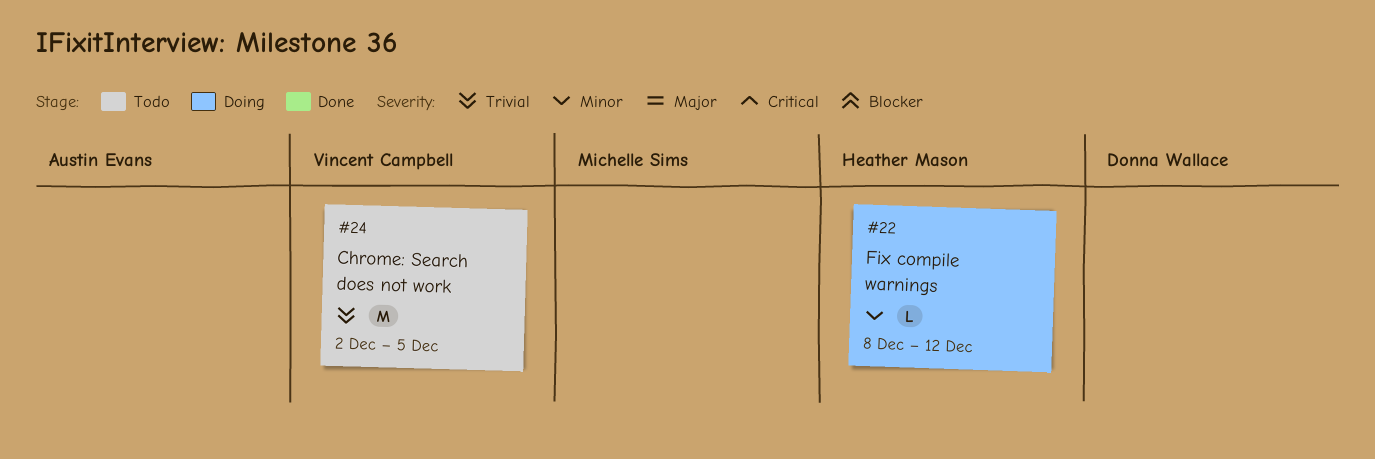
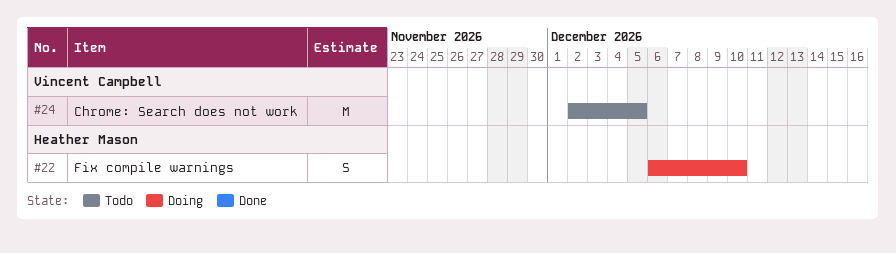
#22, estimate: L -> S
#22, start: Dec 8 -> Dec 6
#22, due: Dec 12 -> Dec 10

